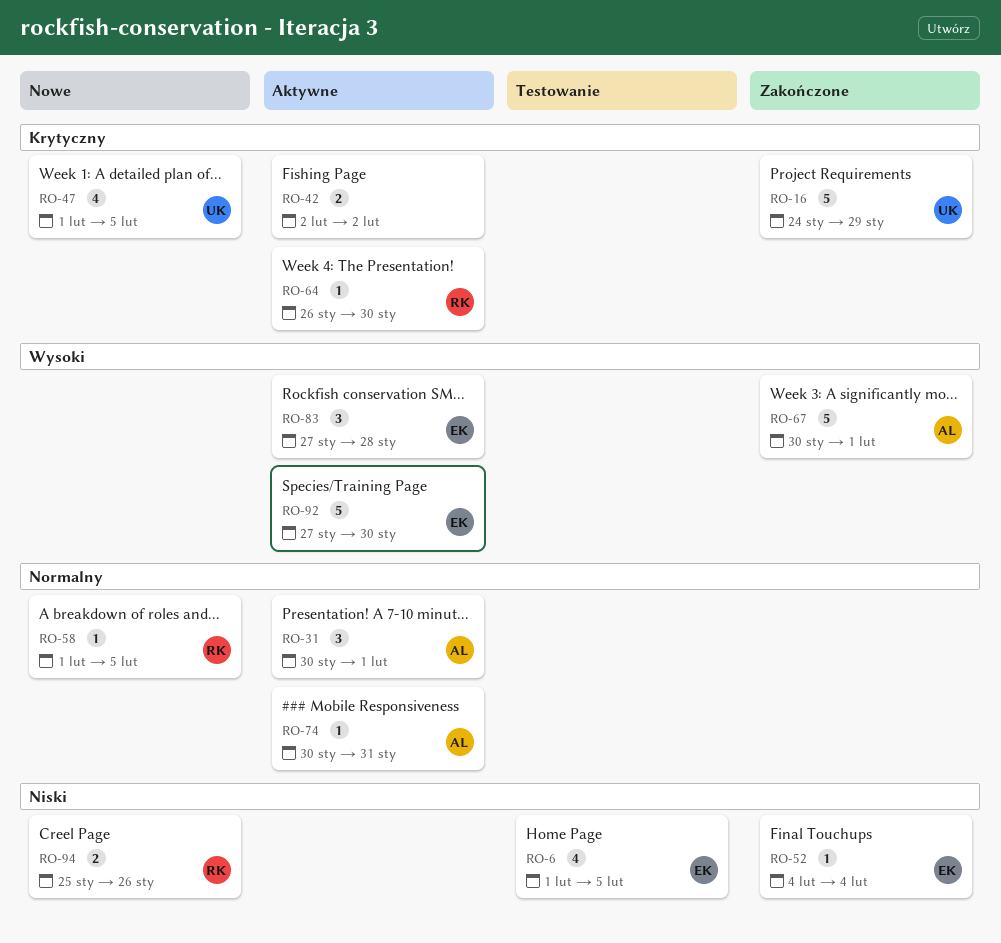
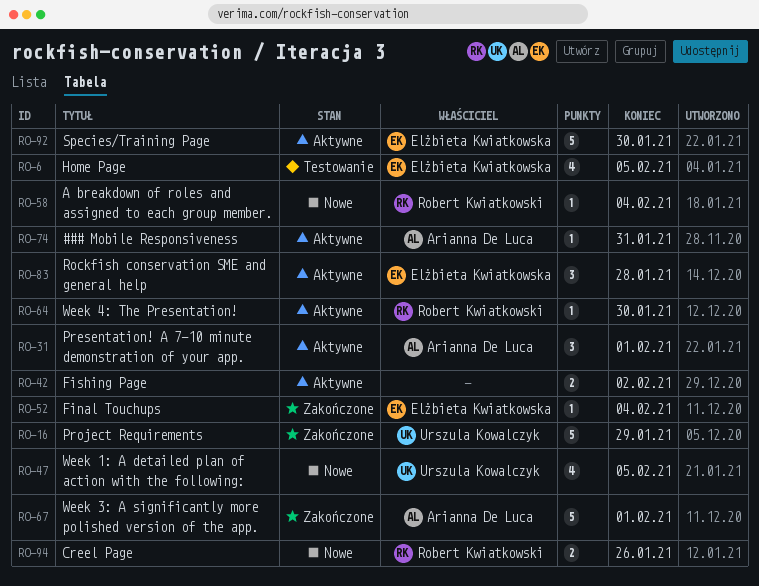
RO-58, due: Feb 5 -> Feb 4

